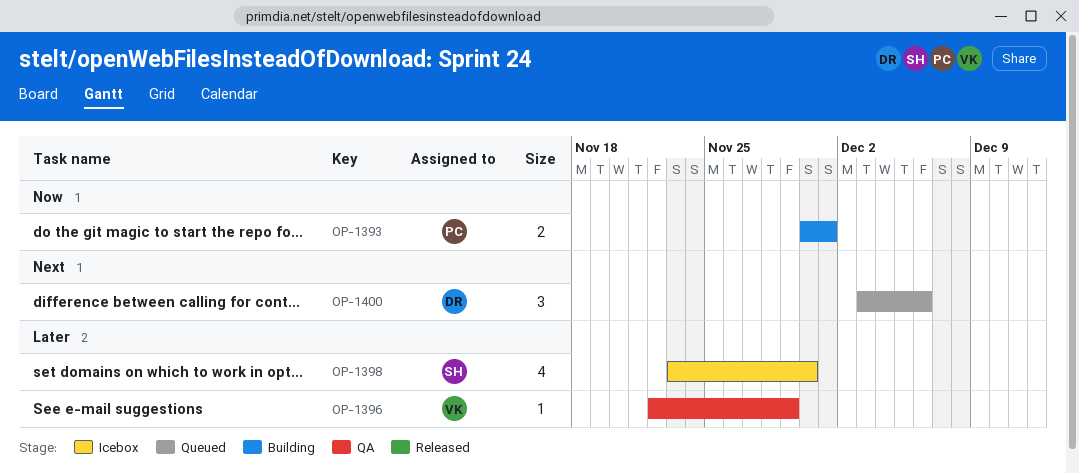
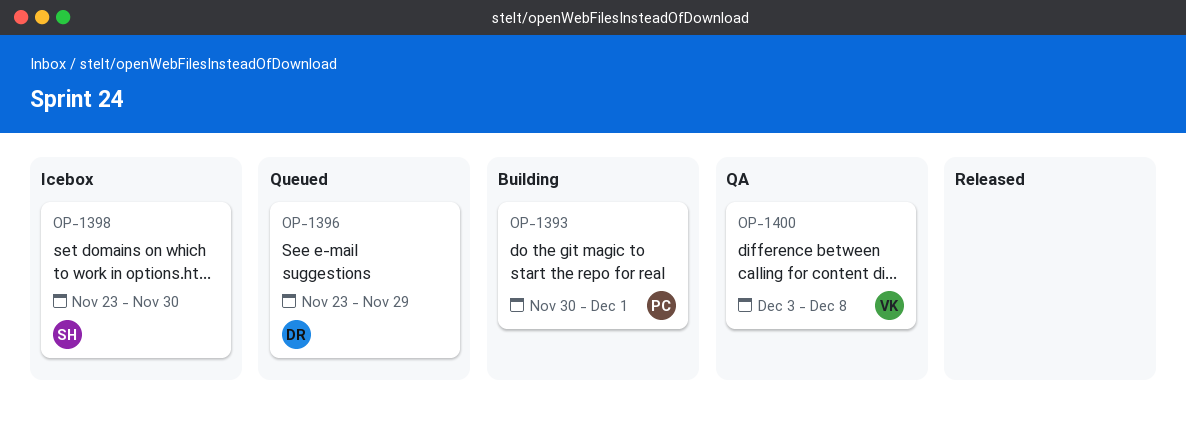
OP-1396, status: QA -> Queued
OP-1396, owner: VK -> DR
OP-1396, start: Nov 22 -> Nov 23
OP-1400, status: Queued -> QA
OP-1400, owner: DR -> VK
OP-1400, due: Dec 6 -> Dec 8

